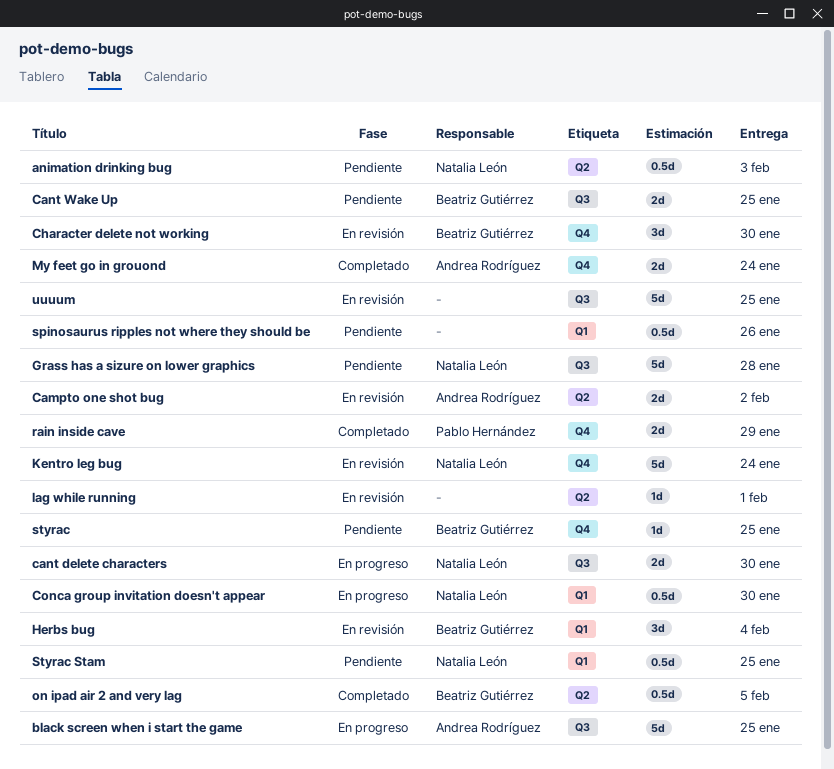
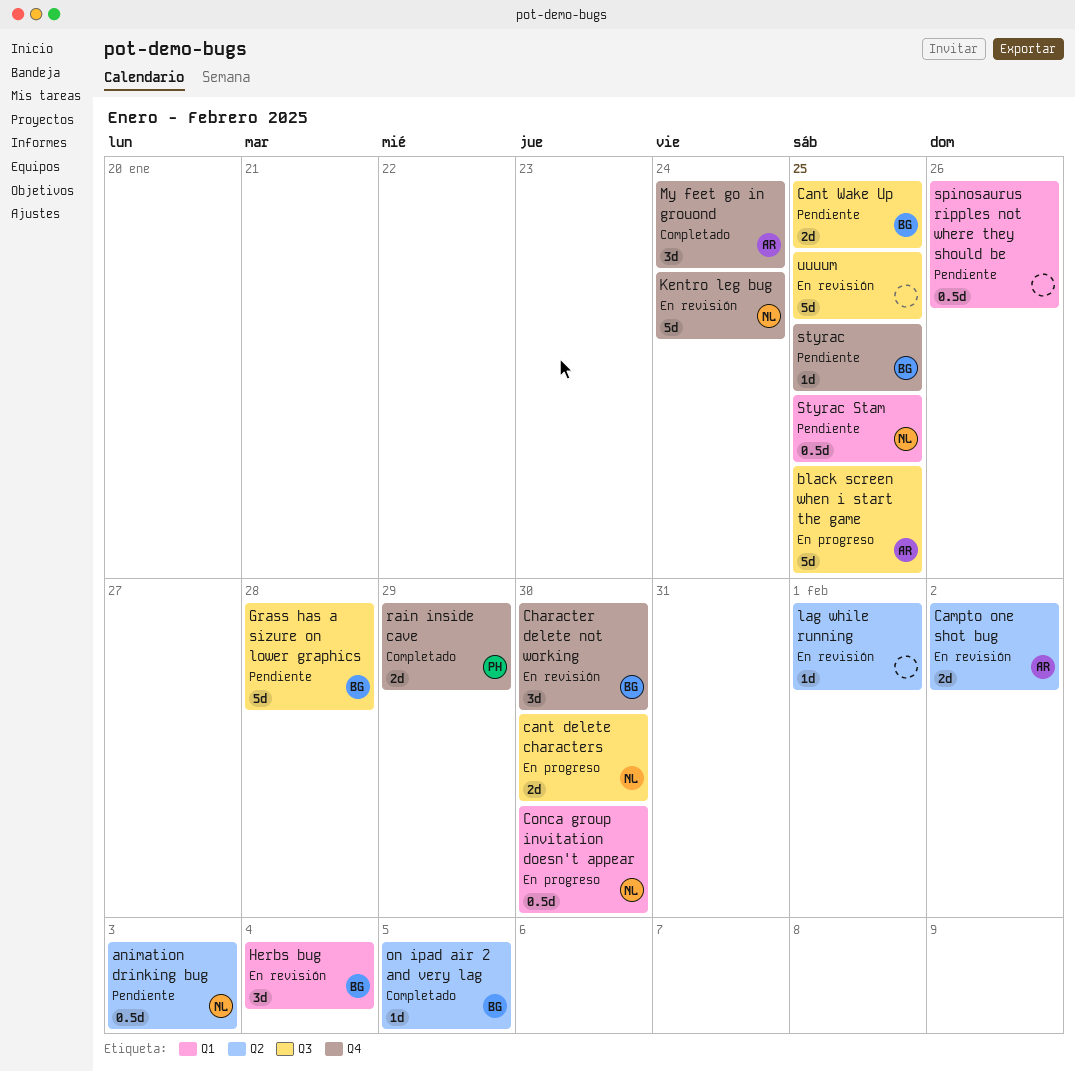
Grass has a sizure on lower graphics, owner: Natalia León -> Beatriz Gutiérrez
My feet go in grouond, estimate: 2d -> 3d
on ipad air 2 and very lag, estimate: 0.5d -> 1d

